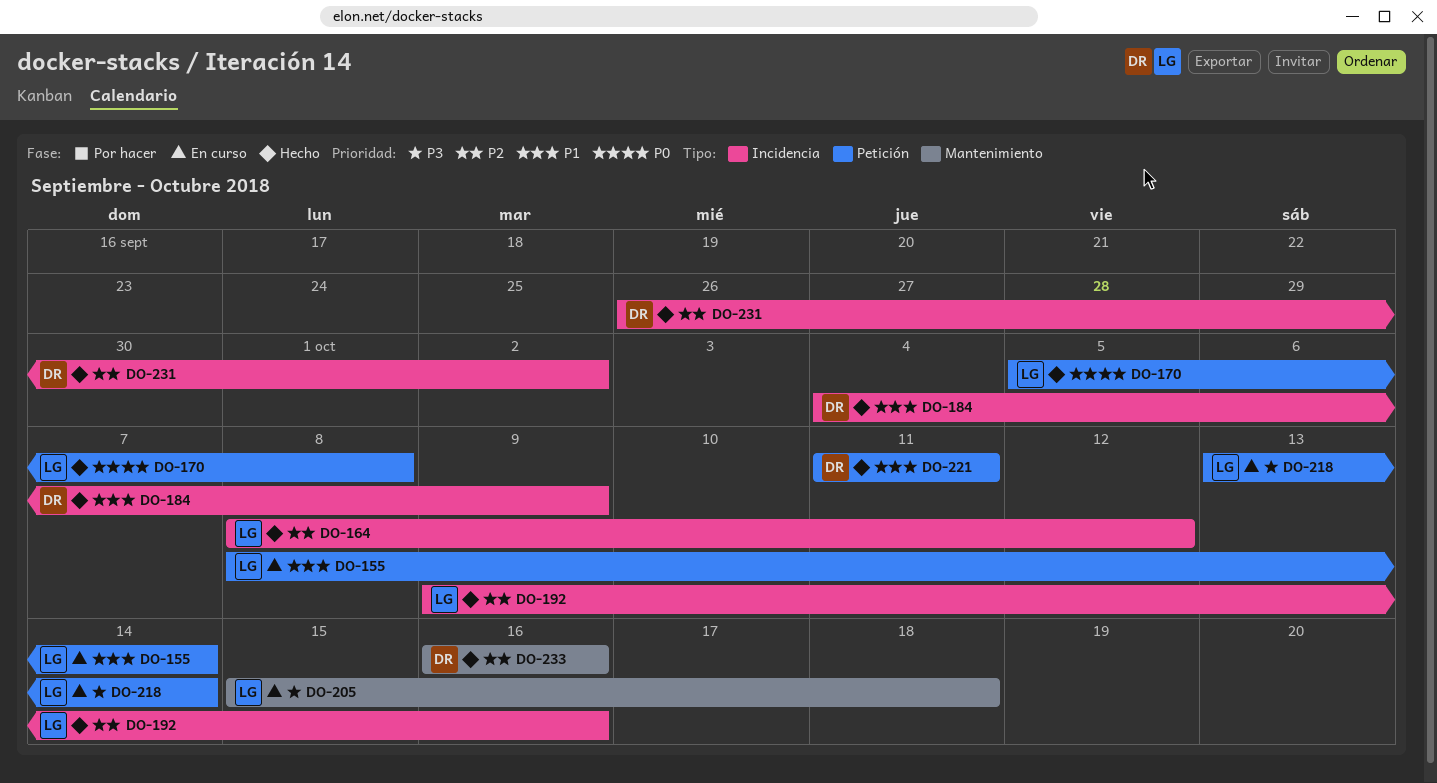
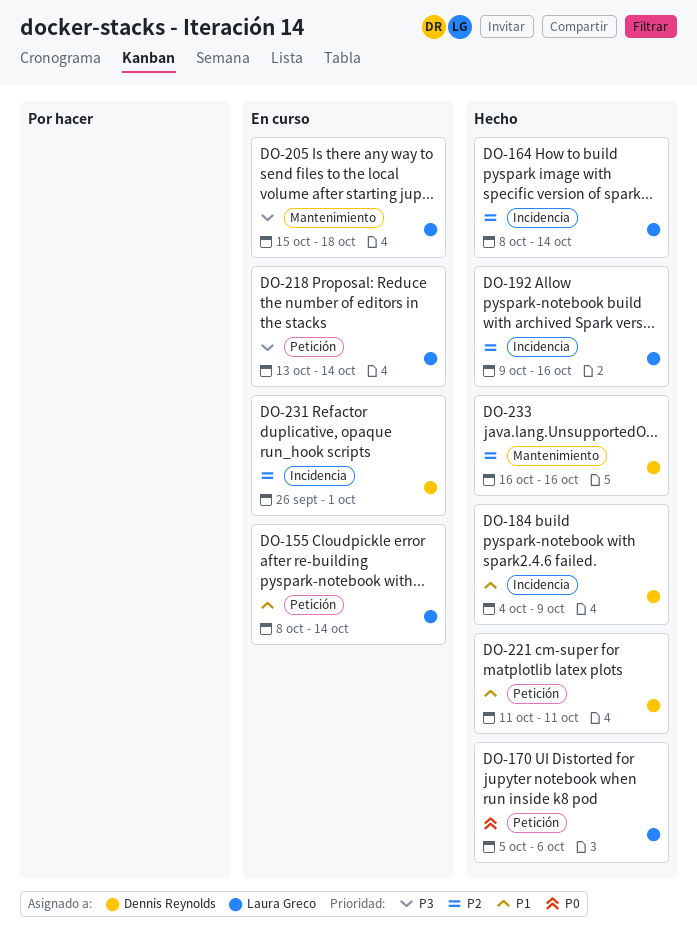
DO-164, due: Oct 12 -> Oct 14
DO-170, due: Oct 8 -> Oct 6
DO-231, status: Hecho -> En curso
DO-231, due: Oct 2 -> Oct 1

